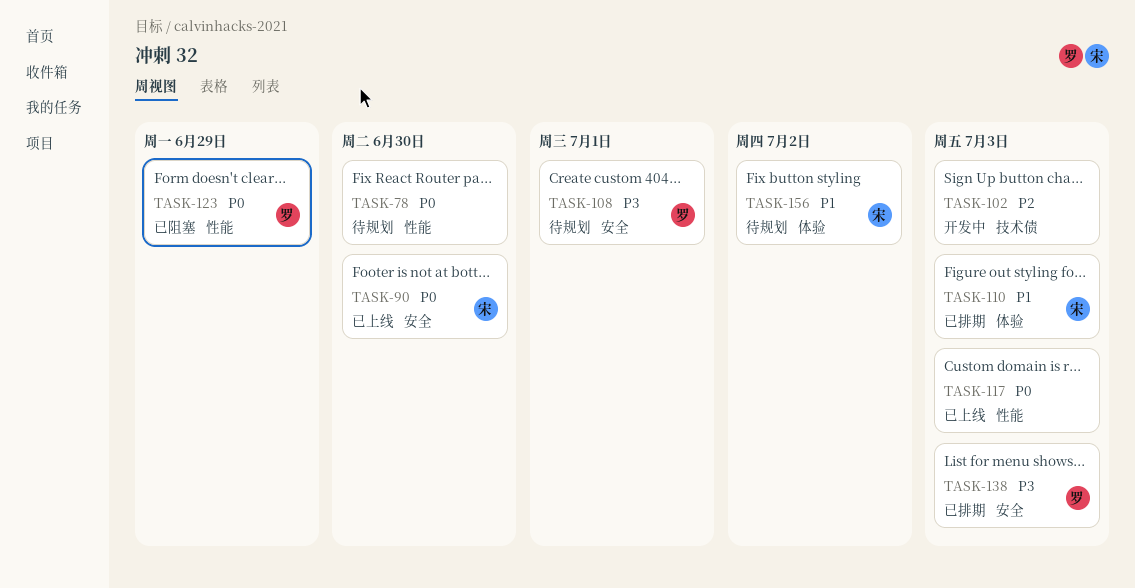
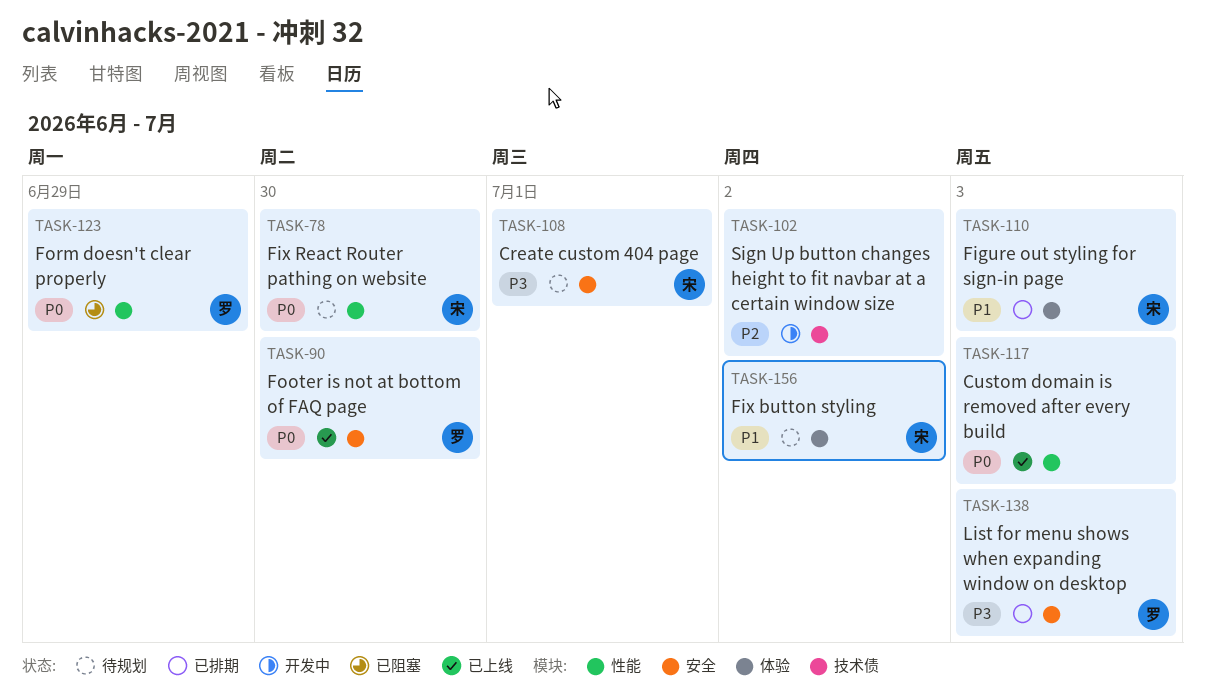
TASK-78, owner: none -> 宋
TASK-90, owner: 宋 -> 罗
TASK-102, due: Jul 3 -> Jul 2
TASK-108, owner: 罗 -> 宋

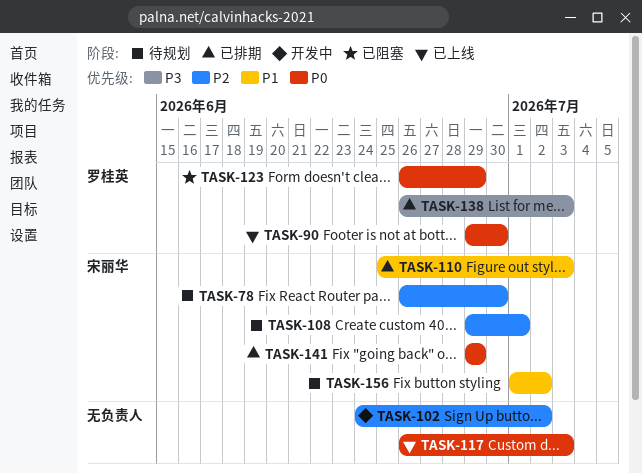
TASK-78, priority: P0 -> P2
TASK-108, priority: P3 -> P2
TASK-141: none -> present

